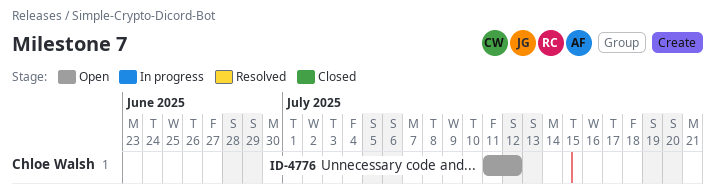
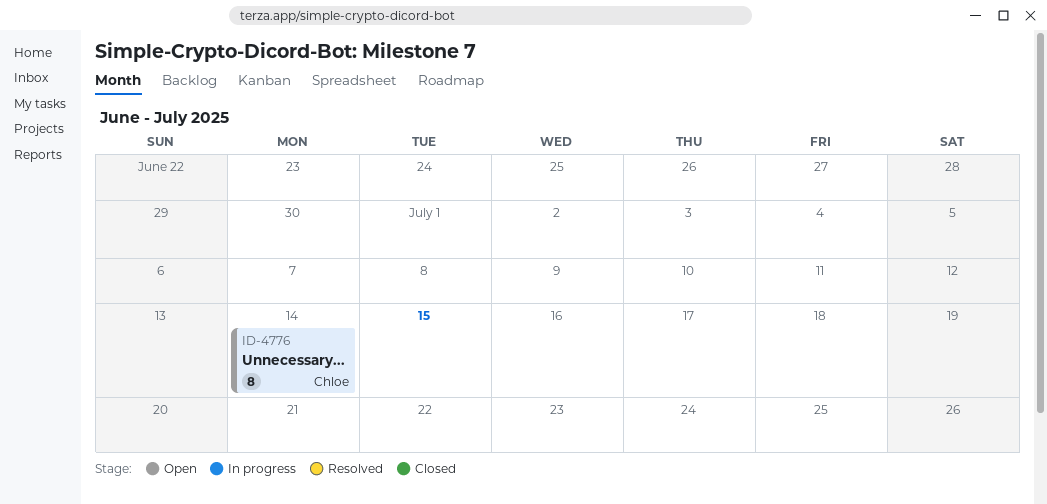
ID-4776, due: Jul 12 -> Jul 14

